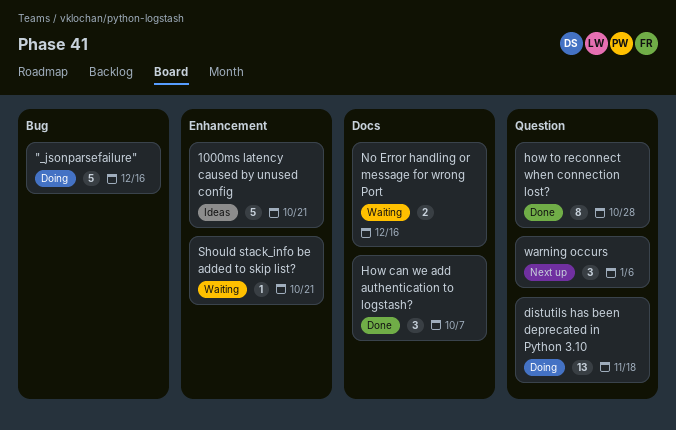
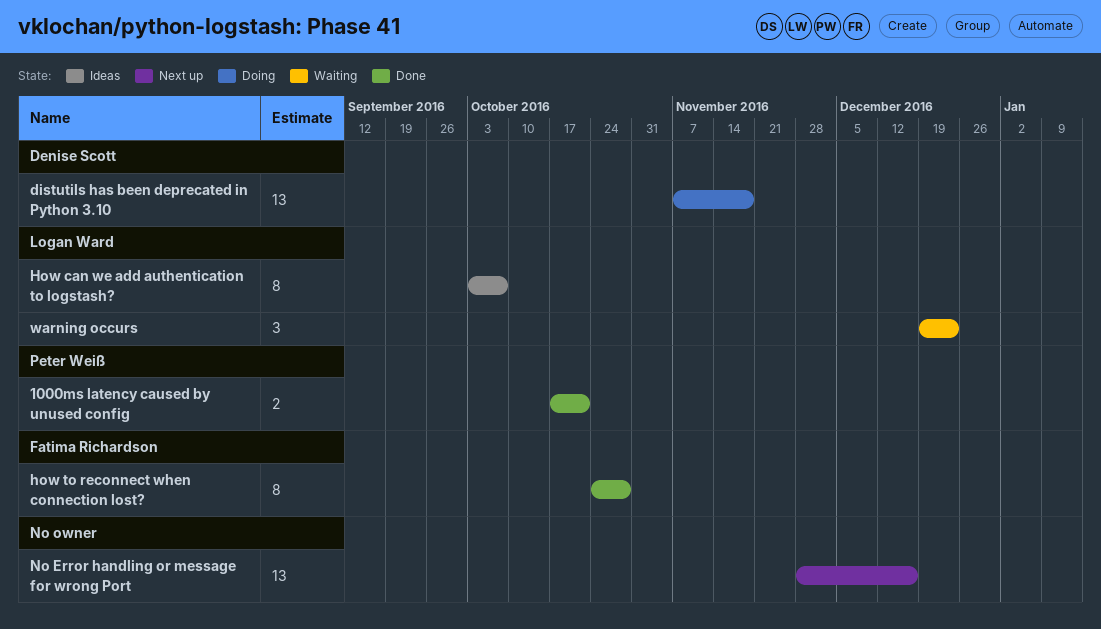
"_jsonparsefailure": present -> none
1000ms latency caused by unused config, status: Ideas -> Done
1000ms latency caused by unused config, estimate: 5 -> 2
How can we add authentication to logstash?, status: Done -> Ideas
How can we add authentication to logstash?, estimate: 3 -> 8
No Error handling or message for wrong Port, status: Waiting -> Next up
No Error handling or message for wrong Port, estimate: 2 -> 13
Should stack_info be added to skip list?: present -> none
warning occurs, status: Next up -> Waiting
warning occurs, due: Jan 6 -> Dec 23

